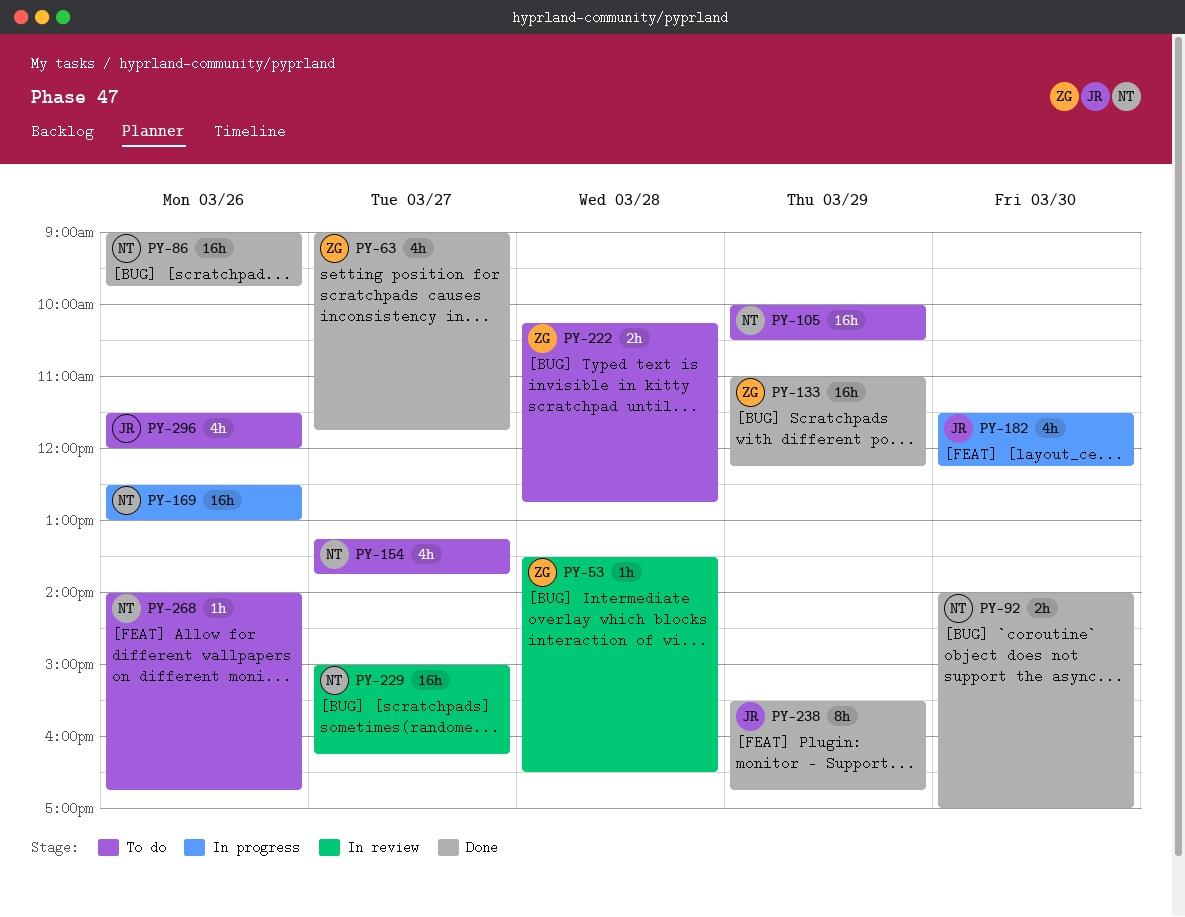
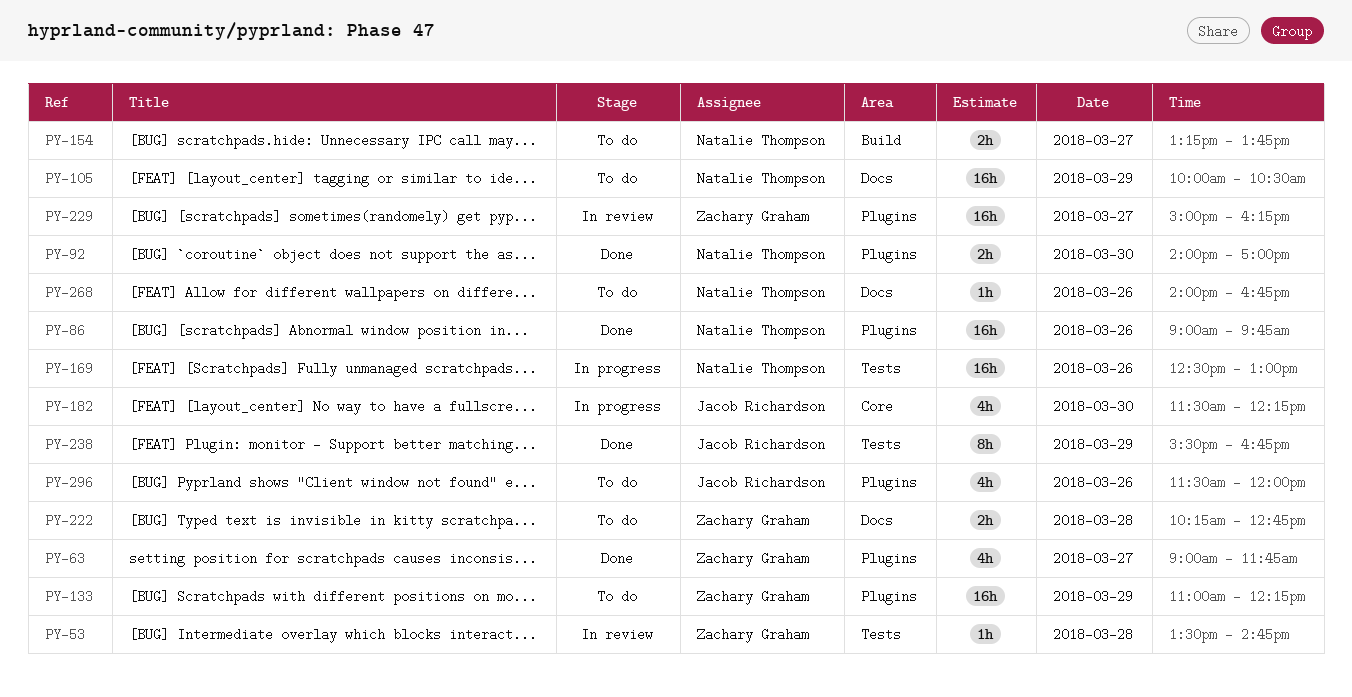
PY-53, ends: 16:30 -> 14:45
PY-133, status: Done -> To do
PY-154, estimate: 4h -> 2h
PY-229, owner: Natalie Thompson -> Zachary Graham

